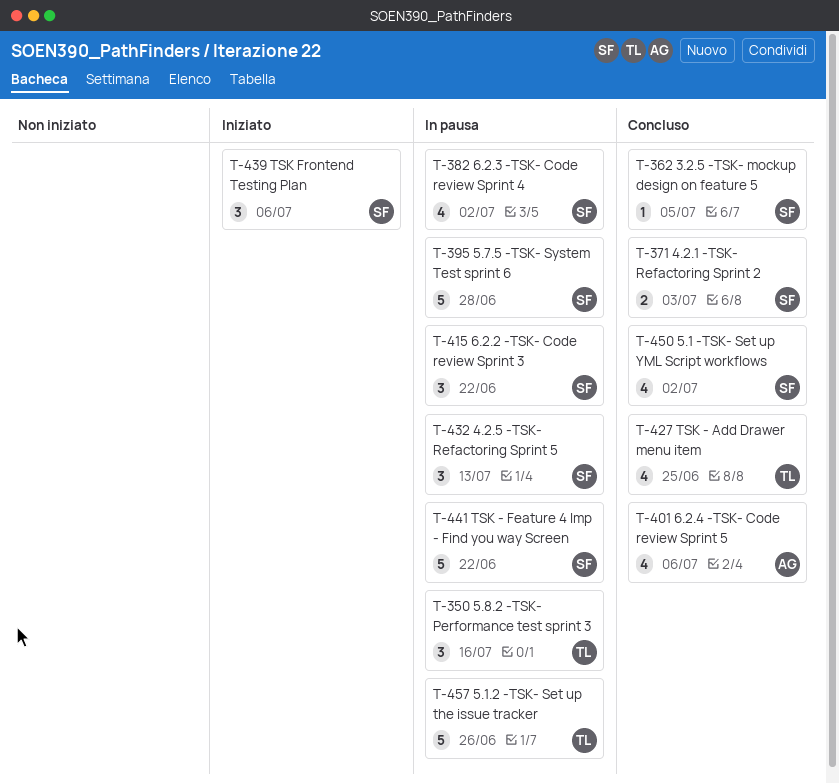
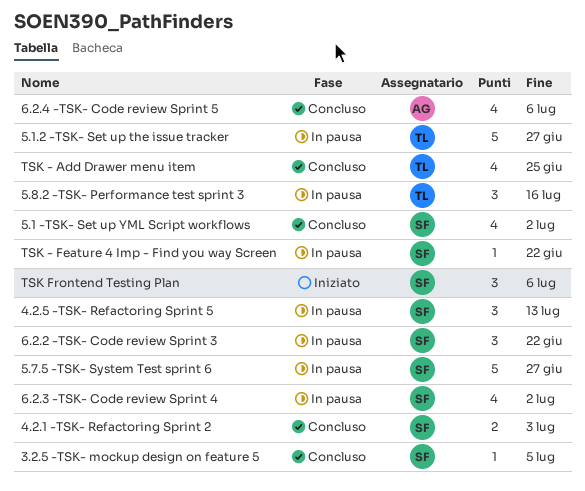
5.1.2 -TSK- Set up the issue tracker, due: Jun 26 -> Jun 27
5.7.5 -TSK- System Test sprint 6, due: Jun 28 -> Jun 27
TSK - Feature 4 Imp - Find you way Screen, estimate: 5 -> 1

